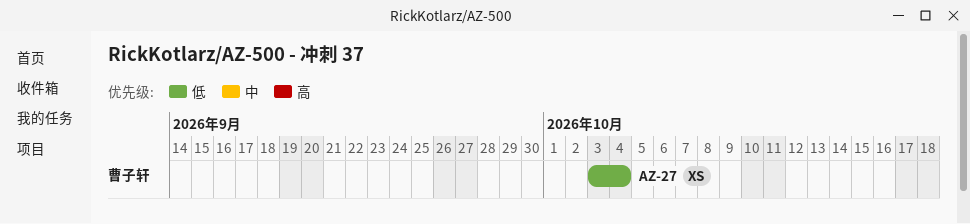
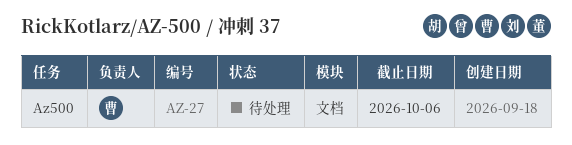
AZ-27, due: Oct 4 -> Oct 6

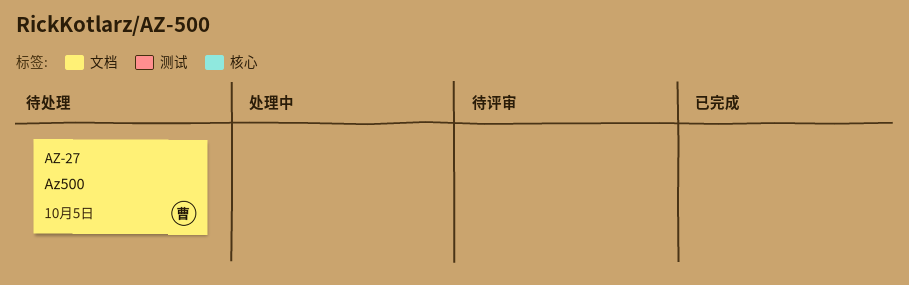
AZ-27, due: Oct 6 -> Oct 5

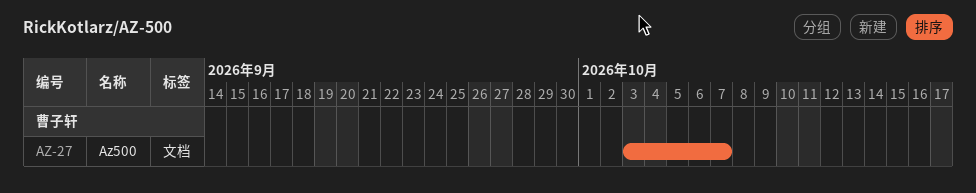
AZ-27, due: Oct 5 -> Oct 7

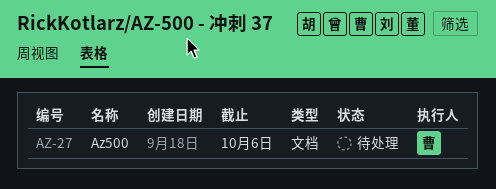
AZ-27, due: Oct 7 -> Oct 6

